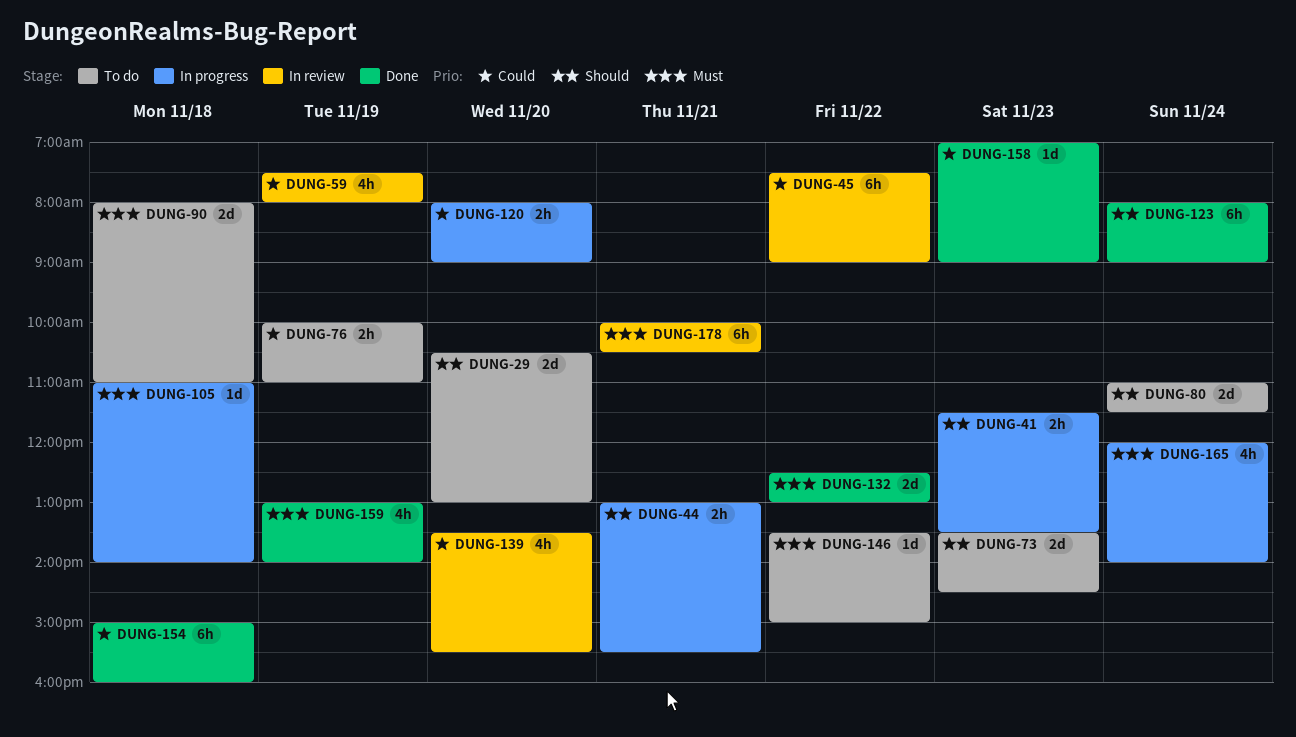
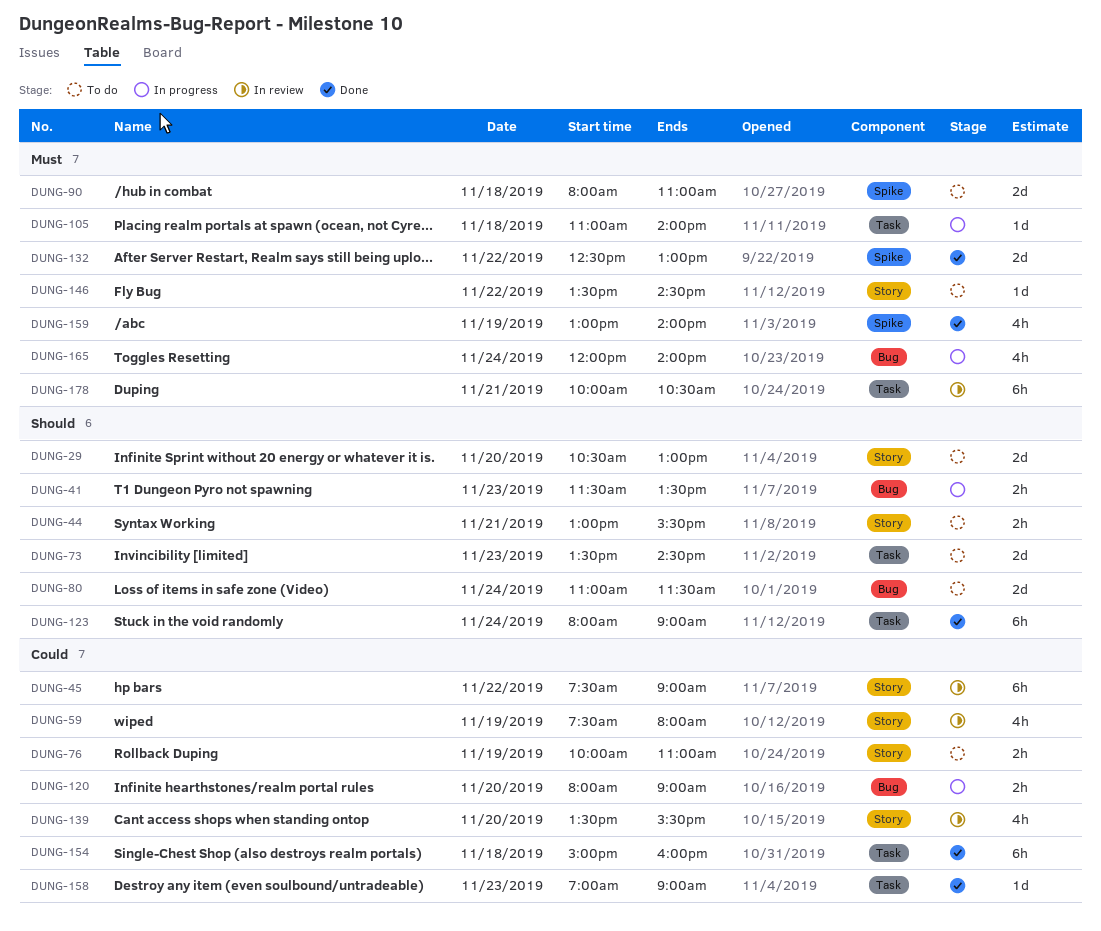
DUNG-44, status: In progress -> To do
DUNG-146, ends: 15:00 -> 14:30

